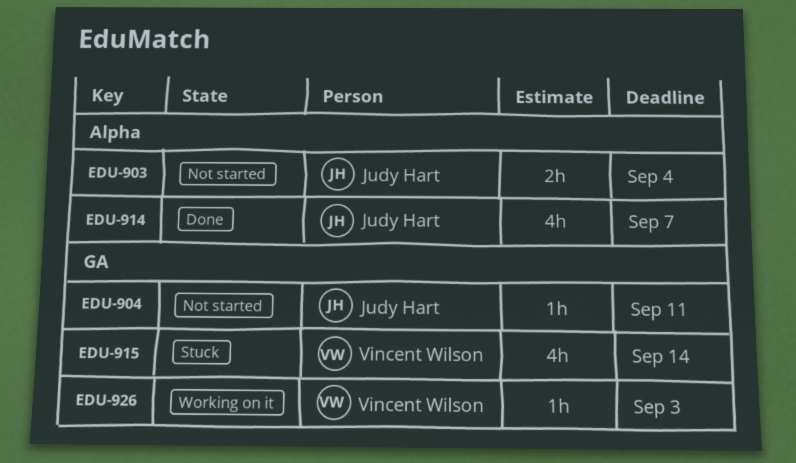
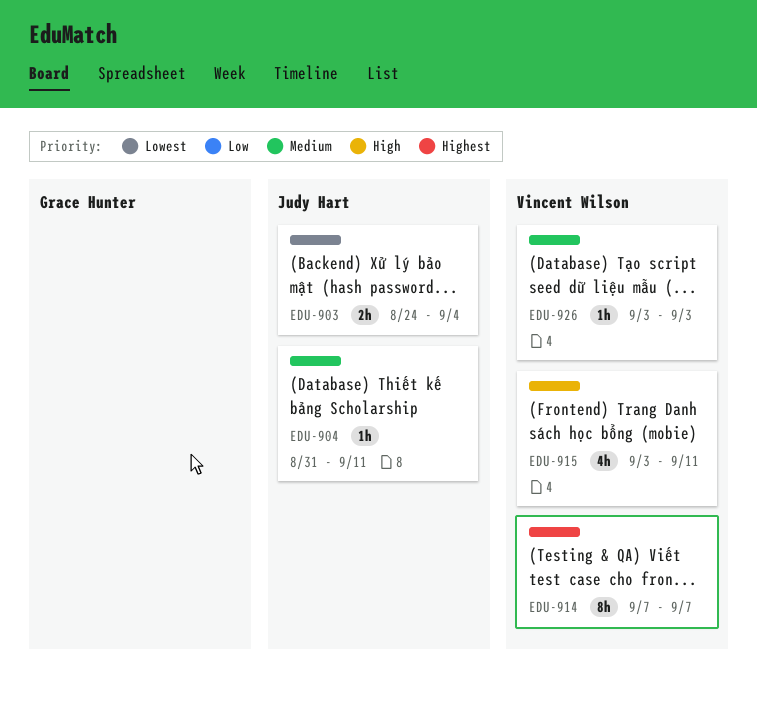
EDU-914, owner: Judy Hart -> Vincent Wilson
EDU-914, estimate: 4h -> 8h
EDU-915, due: Sep 14 -> Sep 11

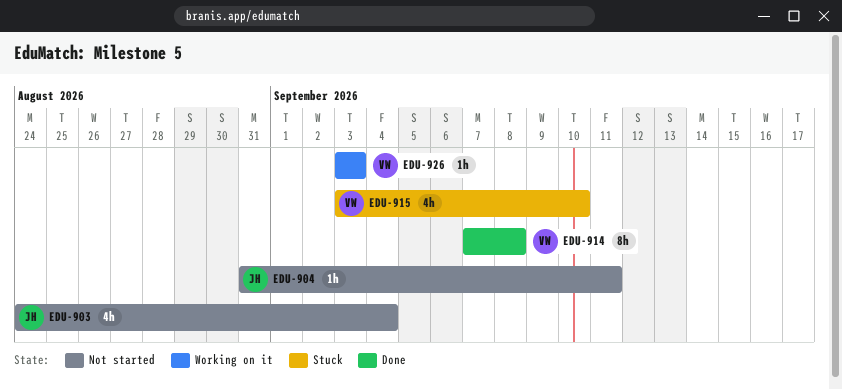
EDU-903, estimate: 2h -> 4h
EDU-914, due: Sep 7 -> Sep 8
EDU-915, due: Sep 11 -> Sep 10

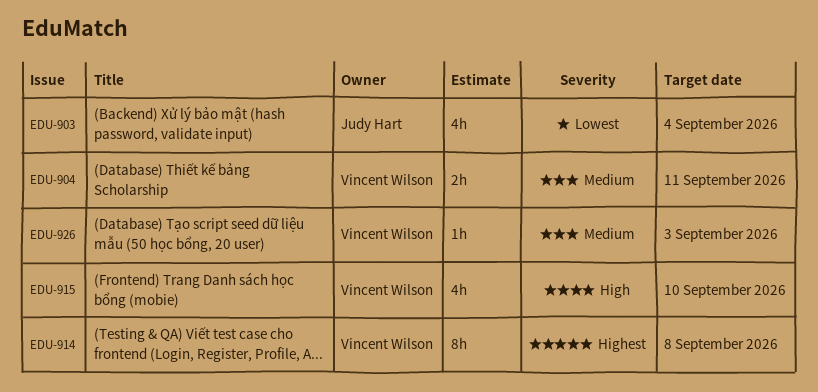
EDU-904, owner: Judy Hart -> Vincent Wilson
EDU-904, estimate: 1h -> 2h

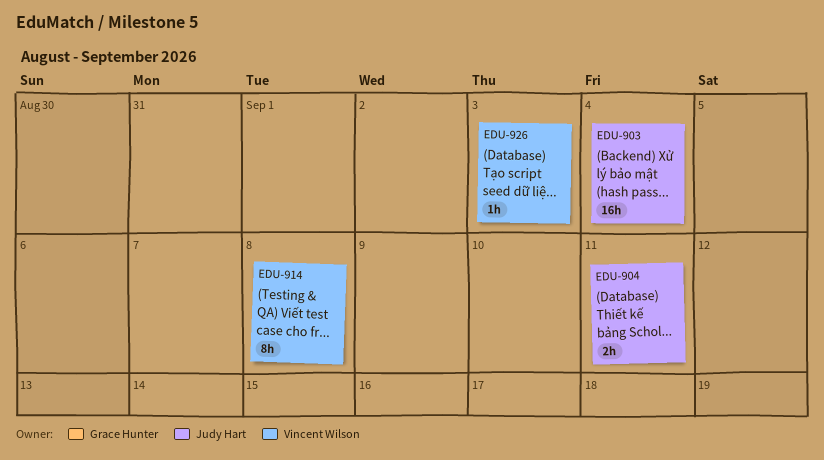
EDU-903, estimate: 4h -> 16h
EDU-904, owner: Vincent Wilson -> Judy Hart
EDU-915: present -> none

